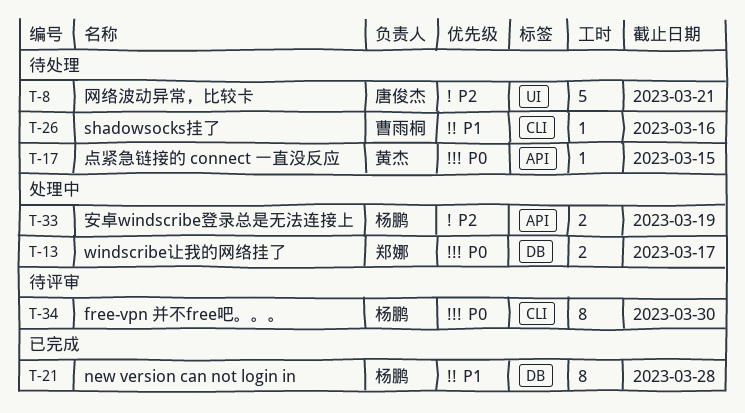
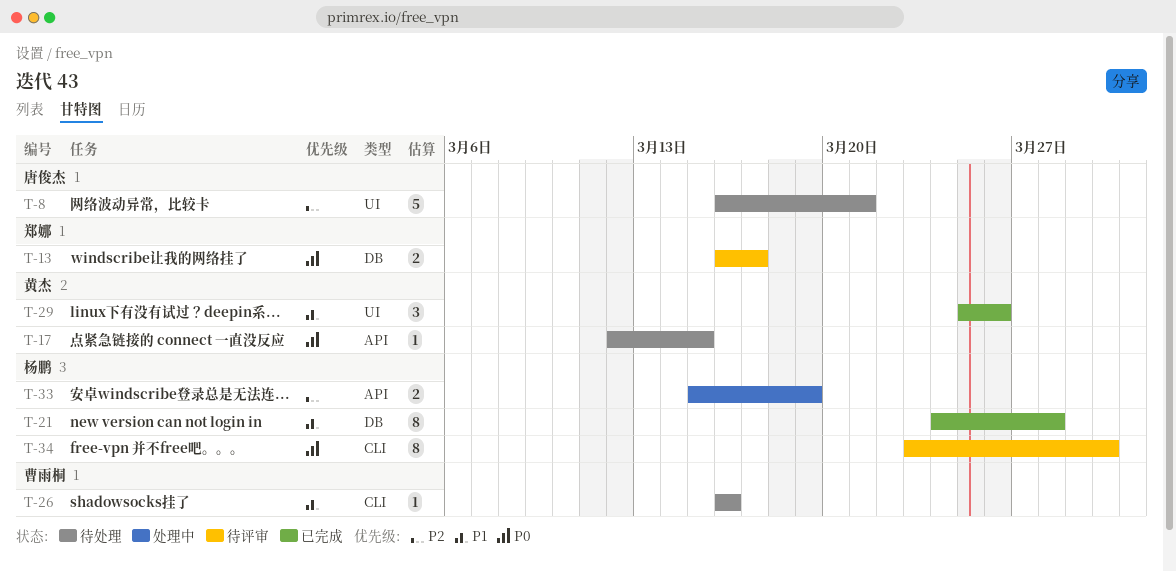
T-13, status: 处理中 -> 待评审
T-29: none -> present

